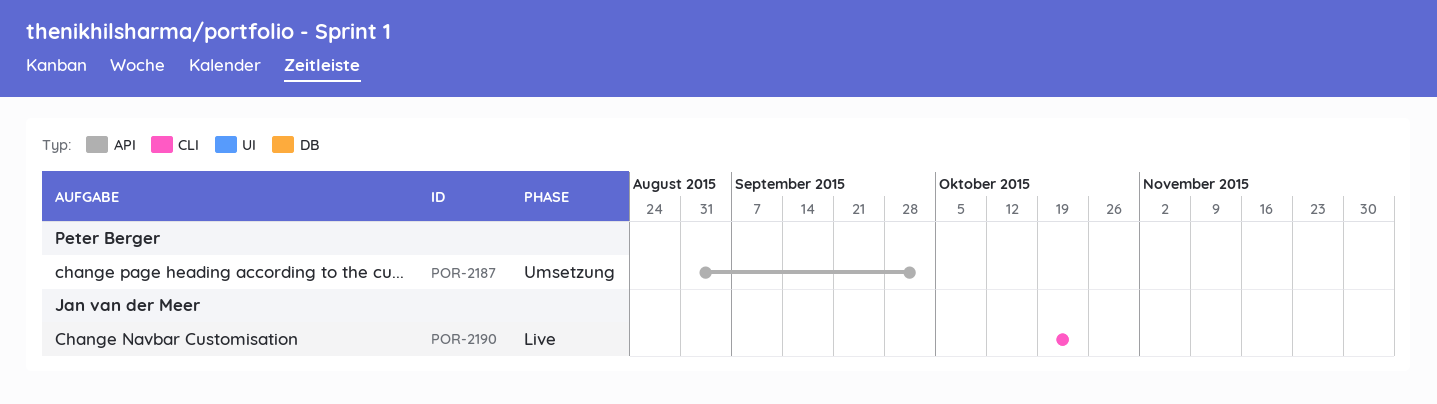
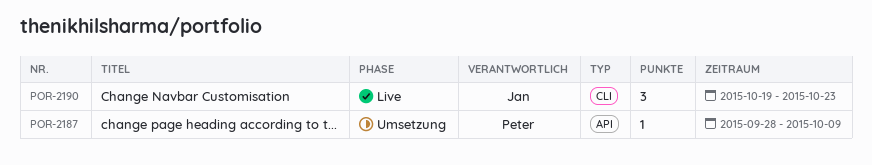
POR-2187, start: Aug 31 -> Sep 28
POR-2187, due: Oct 2 -> Oct 9

